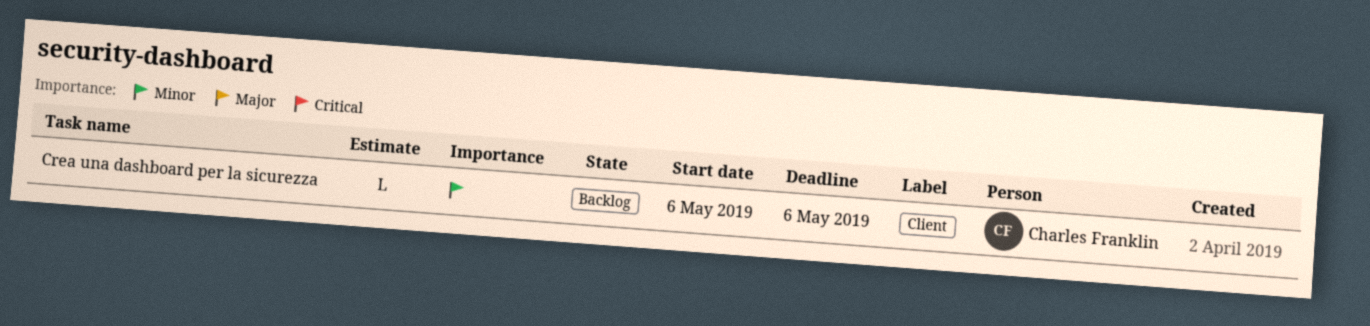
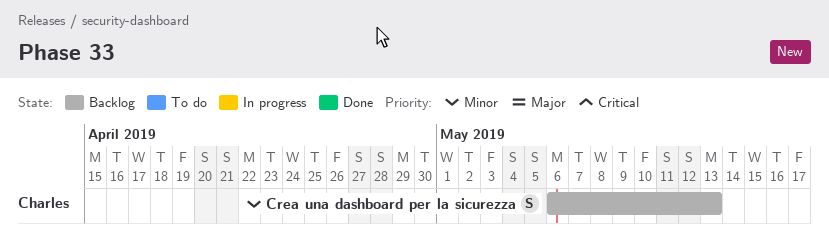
Crea una dashboard per la sicurezza, estimate: L -> S
Crea una dashboard per la sicurezza, due: May 6 -> May 13

